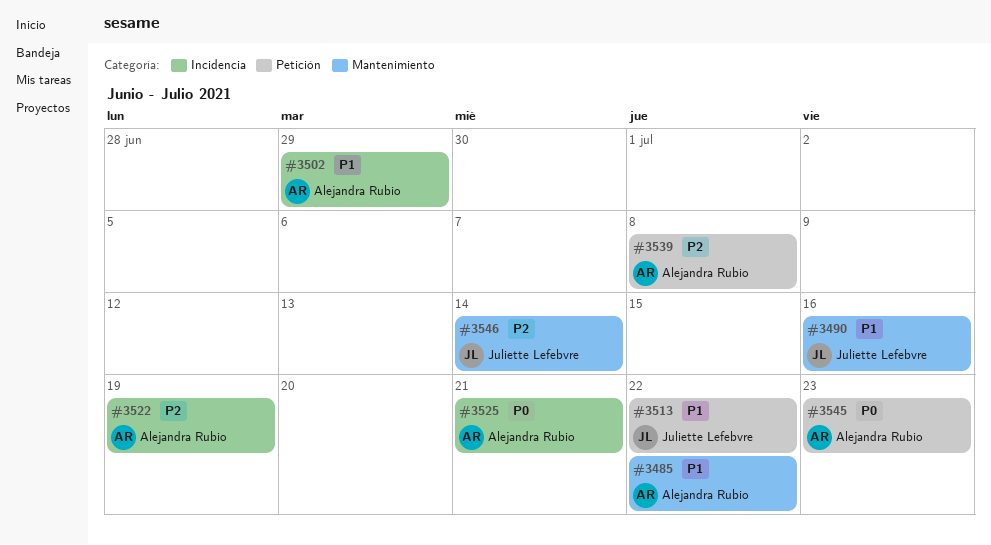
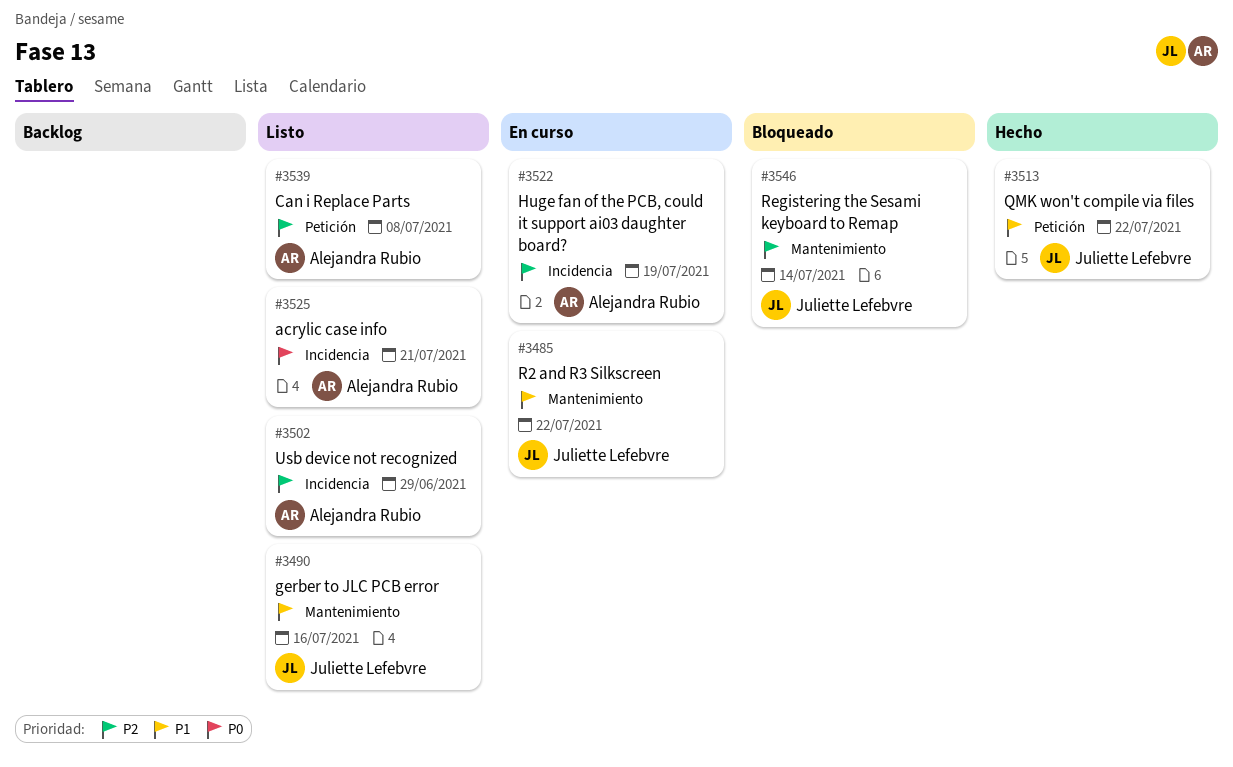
#3485, owner: Alejandra Rubio -> Juliette Lefebvre
#3502, priority: P1 -> P2
#3545: present -> none

